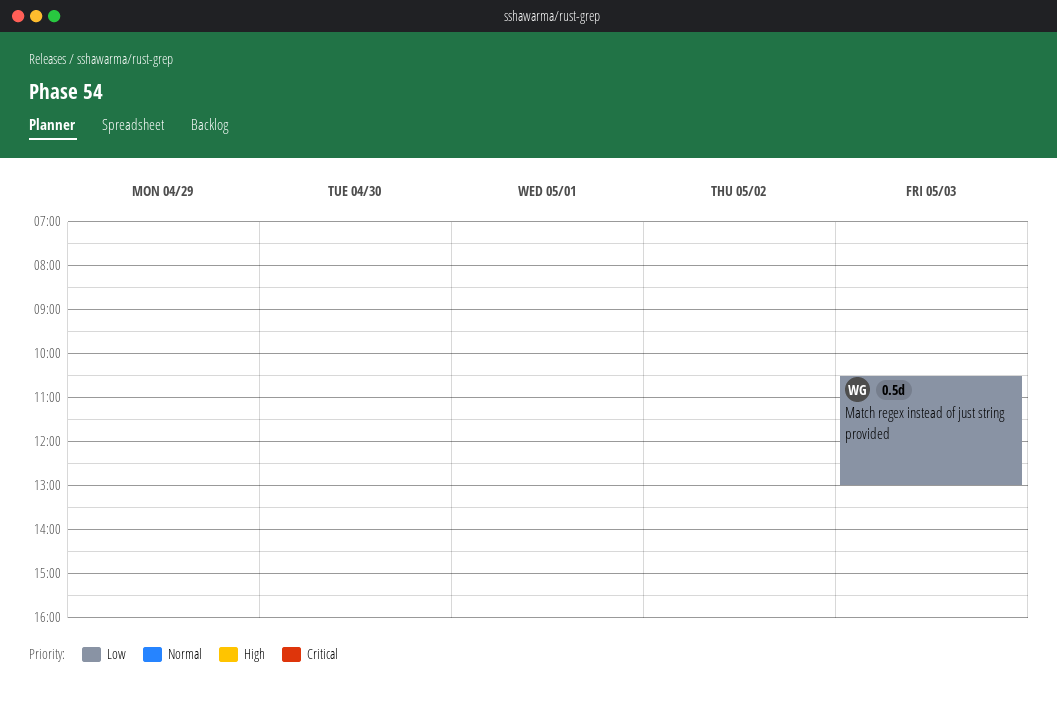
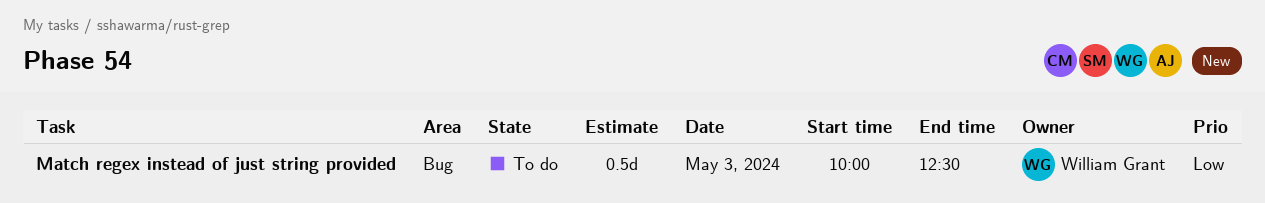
Match regex instead of just string provided, begins: 10:30 -> 10:00
Match regex instead of just string provided, ends: 13:00 -> 12:30

